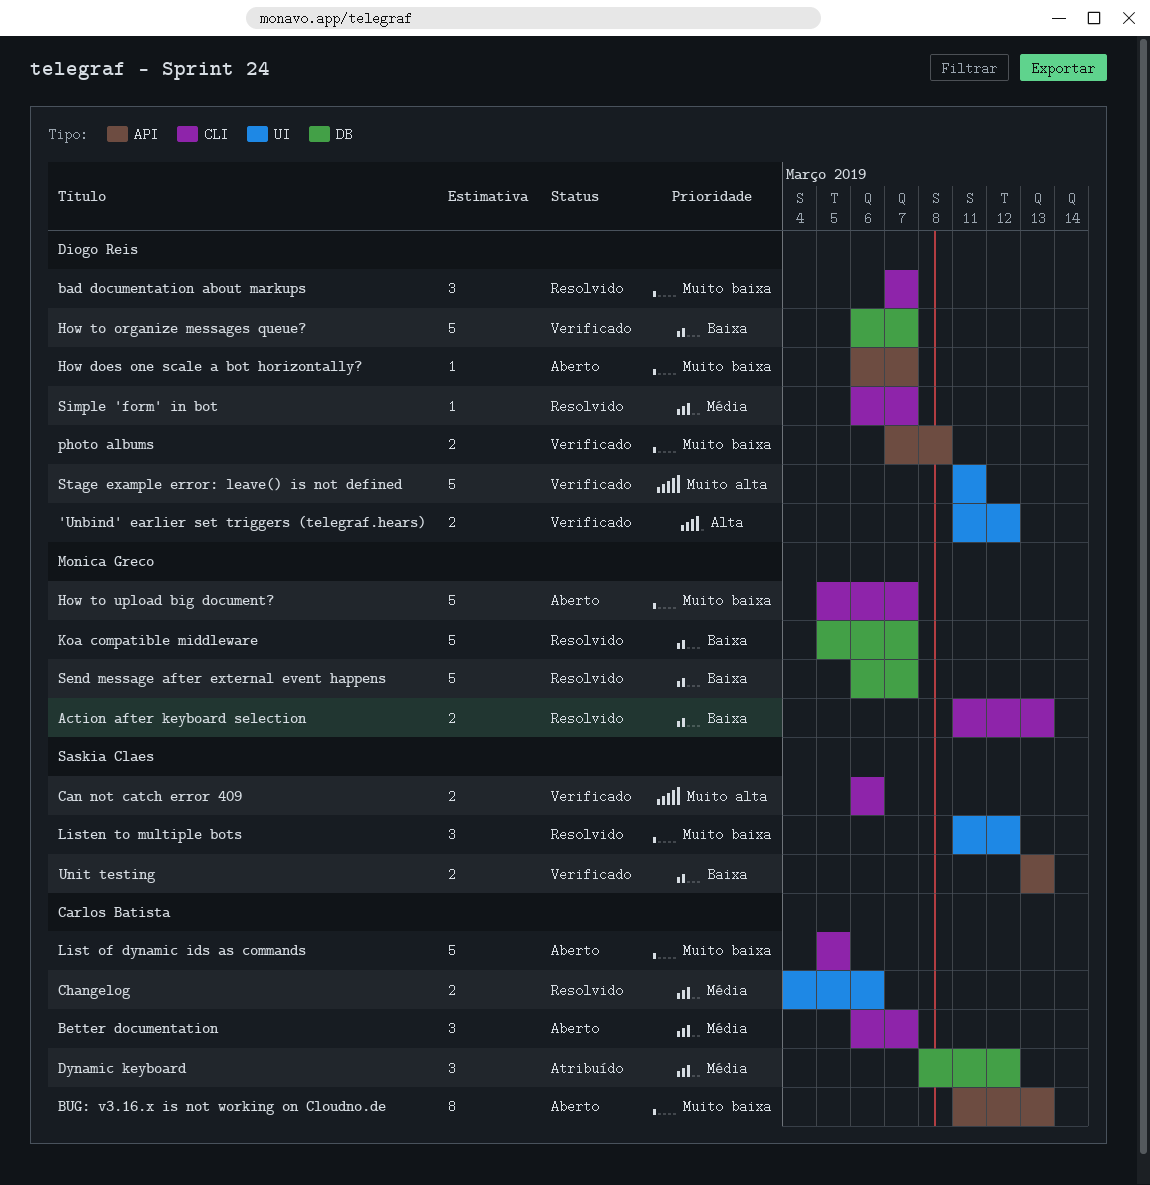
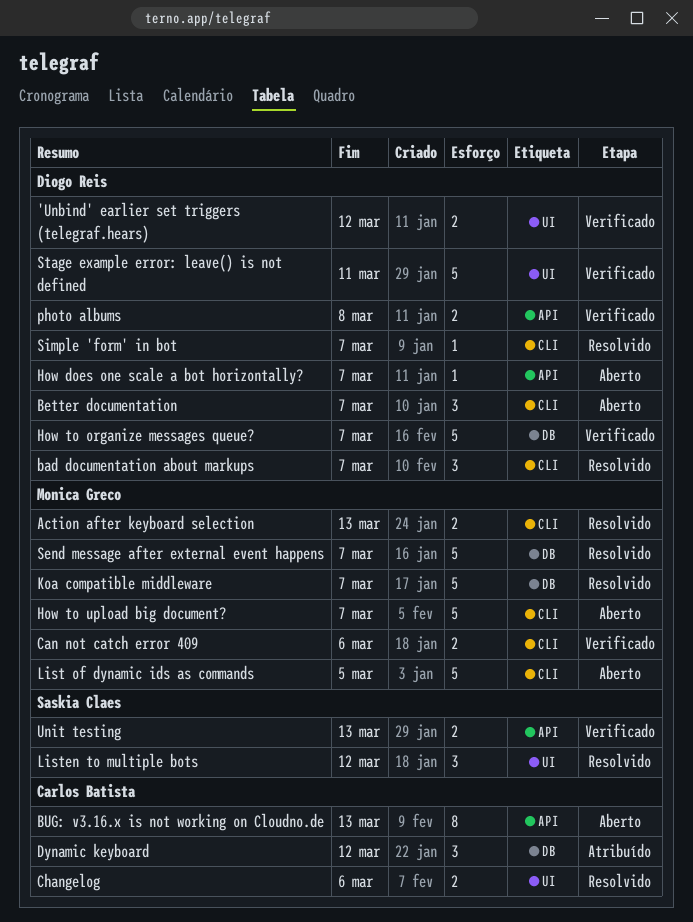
Better documentation, owner: Carlos Batista -> Diogo Reis
Can not catch error 409, owner: Saskia Claes -> Monica Greco
List of dynamic ids as commands, owner: Carlos Batista -> Monica Greco

